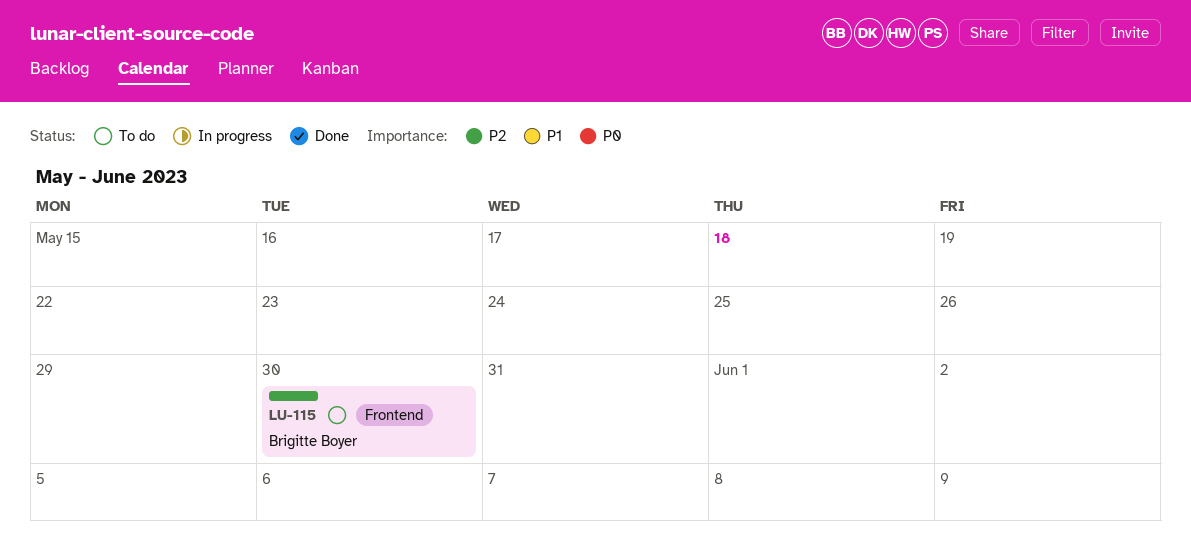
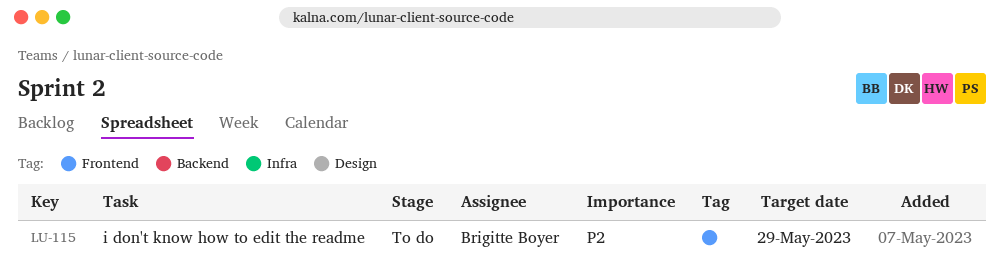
LU-115, due: May 30 -> May 29

